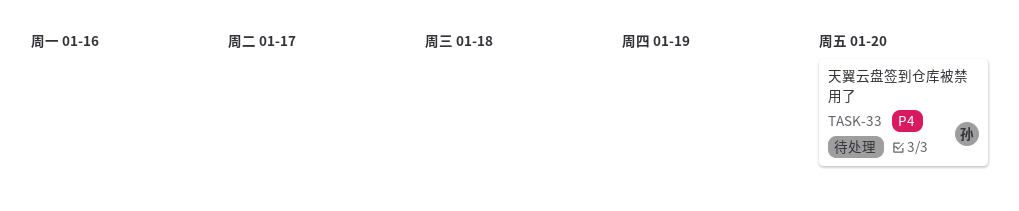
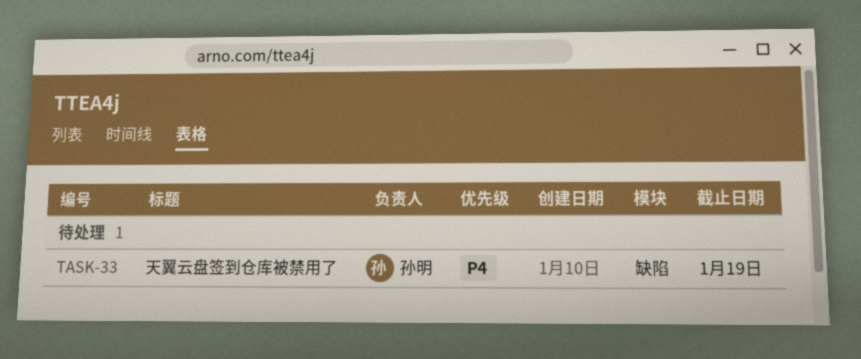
TASK-33, due: Jan 20 -> Jan 19

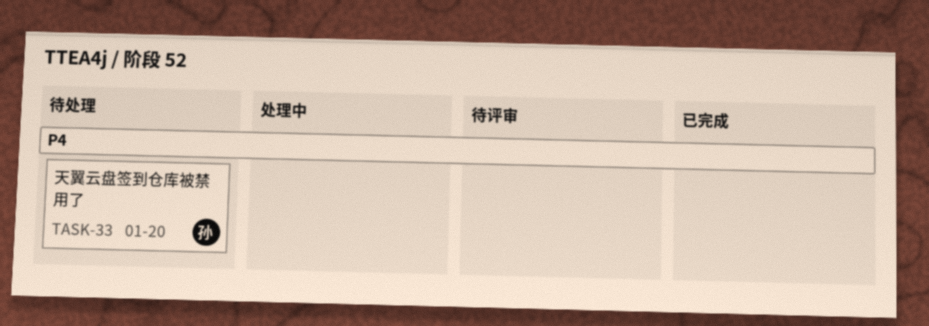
TASK-33, due: Jan 19 -> Jan 20

